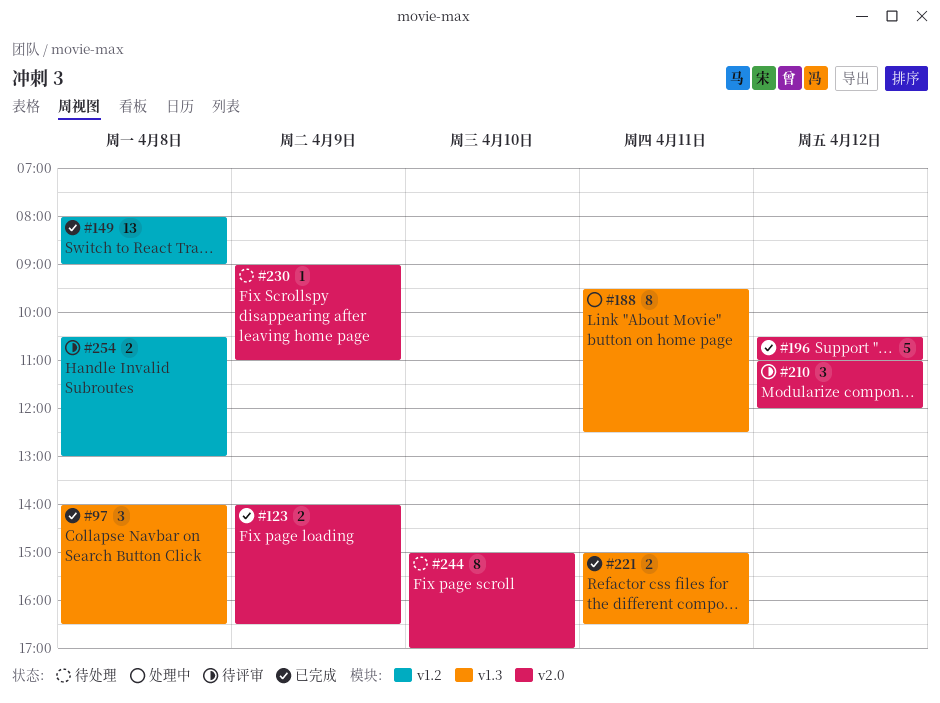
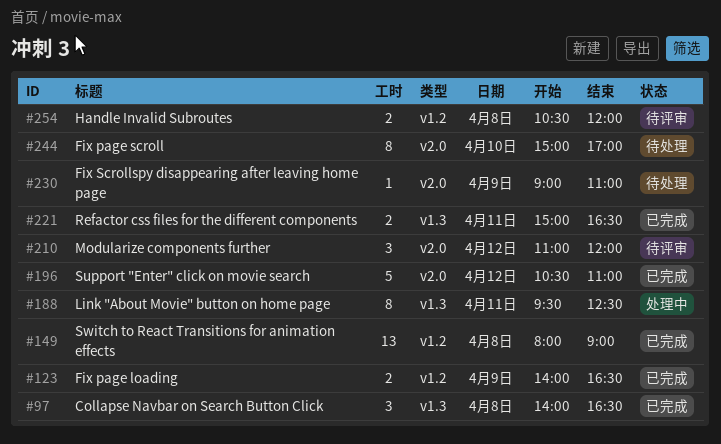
#123, label: v2.0 -> v1.2
#254, ends: 13:00 -> 12:00

